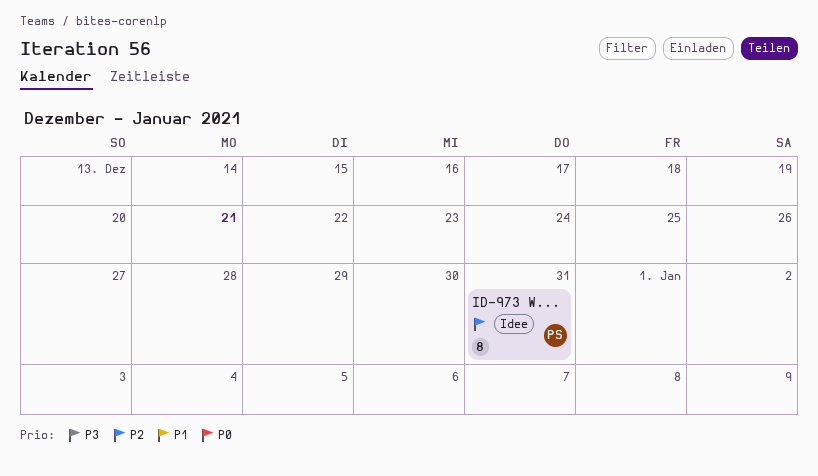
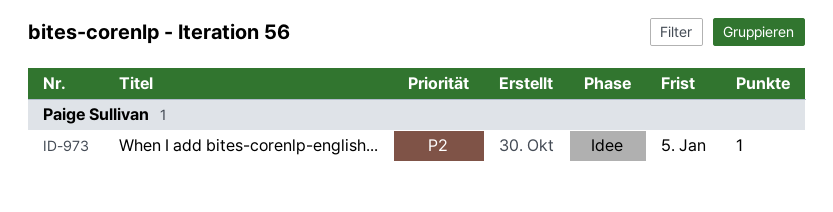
ID-973, estimate: 8 -> 1
ID-973, due: Dec 31 -> Jan 5

